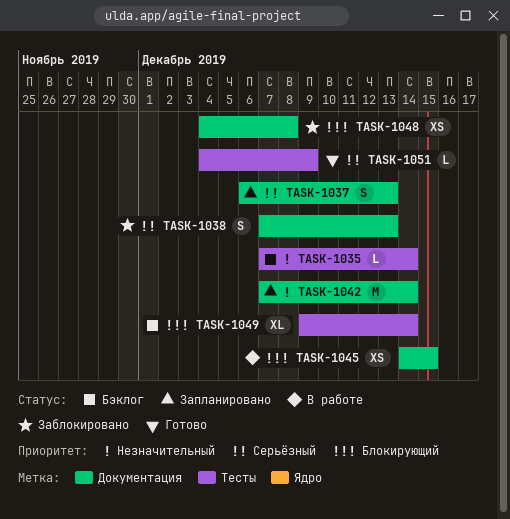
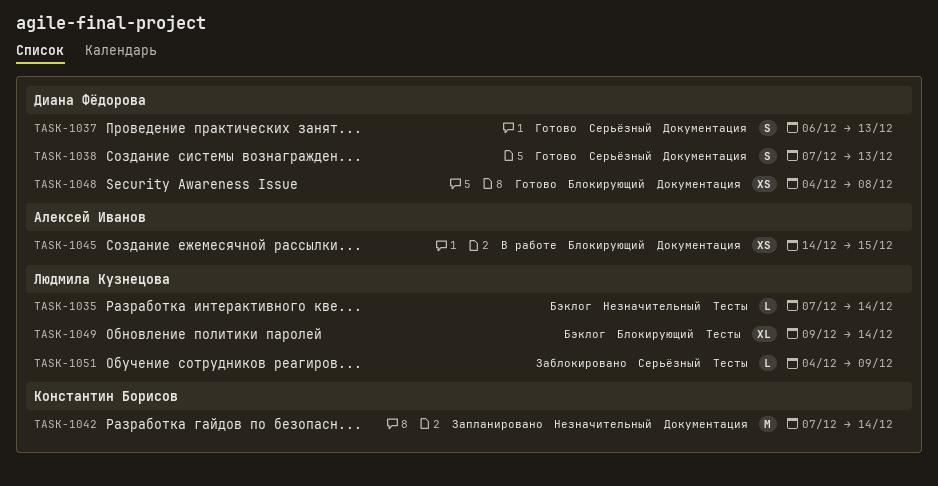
TASK-1037, status: Запланировано -> Готово
TASK-1038, status: Заблокировано -> Готово
TASK-1048, status: Заблокировано -> Готово
TASK-1051, status: Готово -> Заблокировано

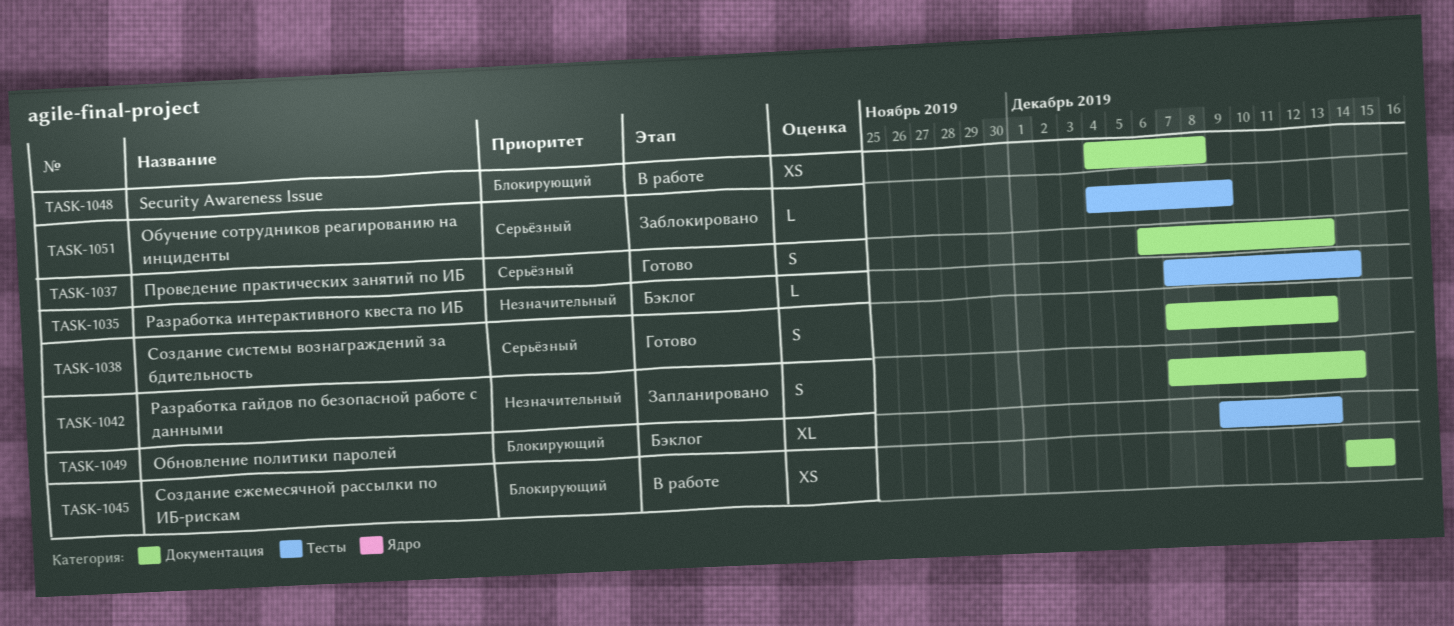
TASK-1042, estimate: M -> S
TASK-1048, status: Готово -> В работе
TASK-1049, due: Dec 14 -> Dec 13

